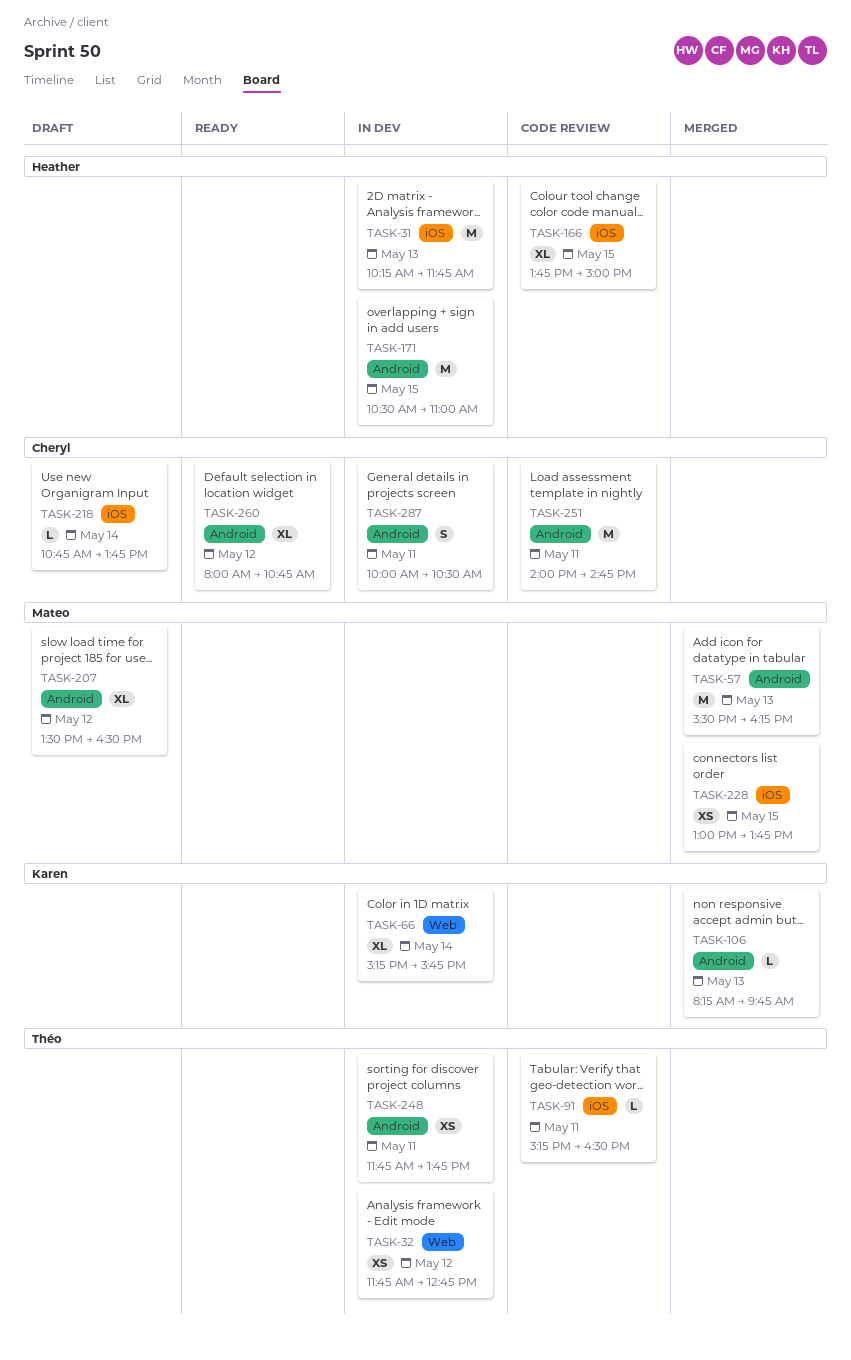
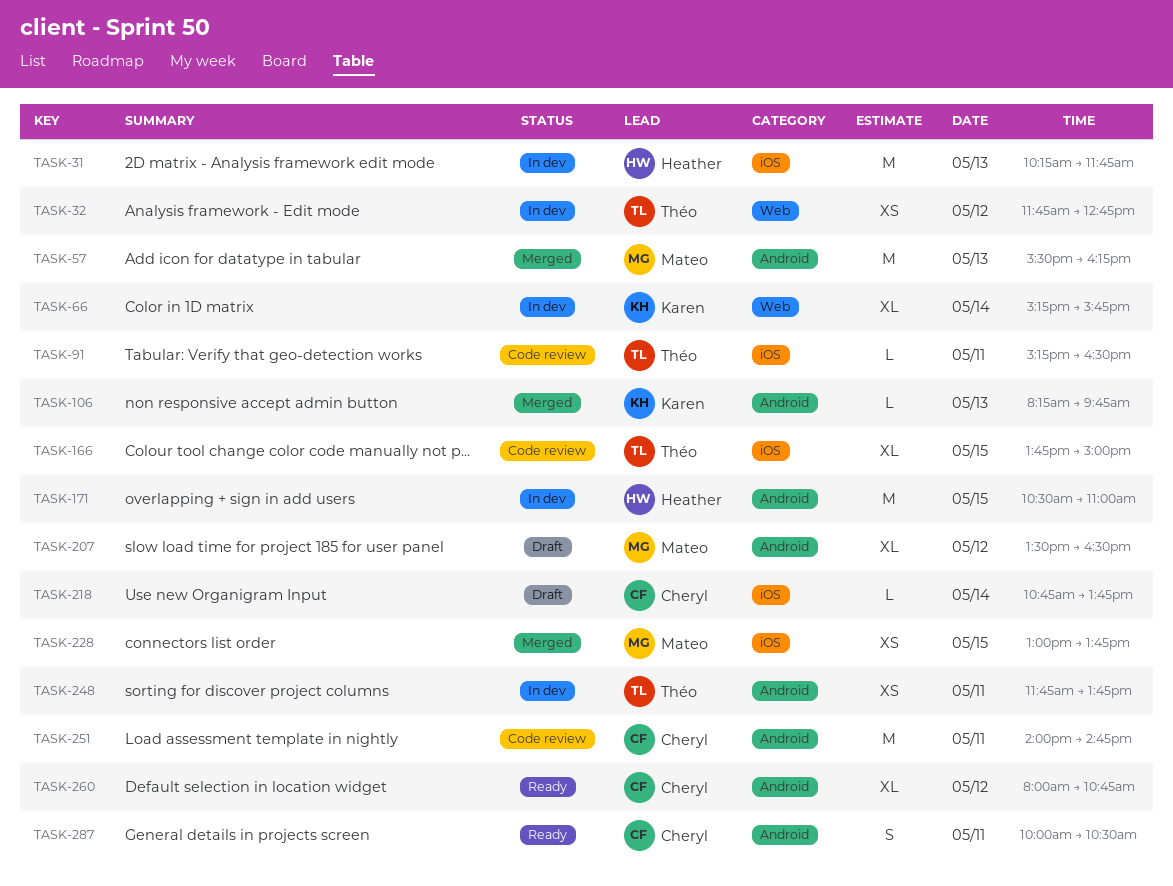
TASK-166, owner: Heather -> Théo
TASK-287, status: In dev -> Ready

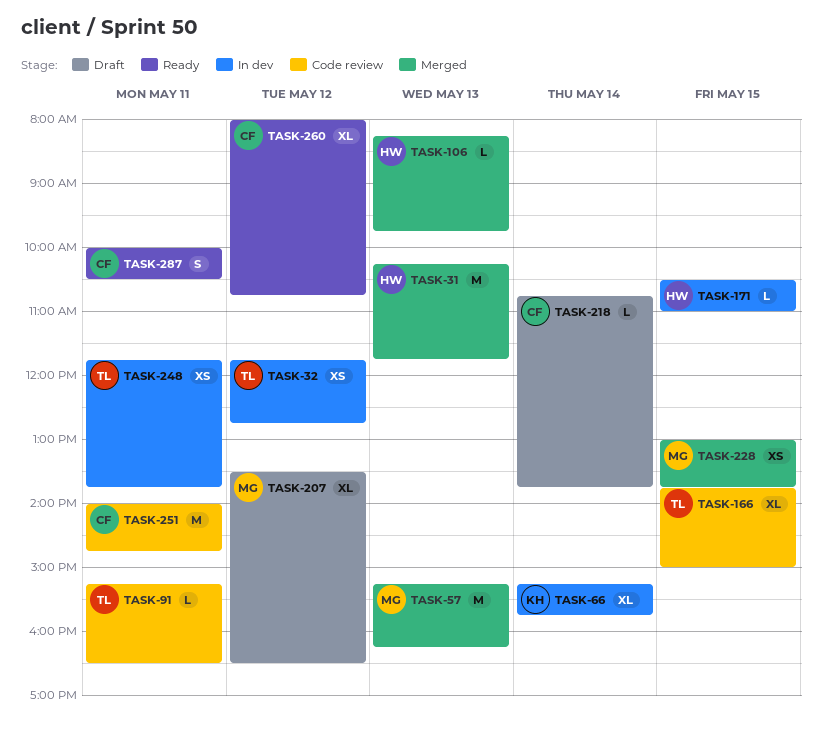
TASK-31, status: In dev -> Merged
TASK-57, begins: 15:30 -> 15:15
TASK-106, owner: Karen -> Heather
TASK-171, estimate: M -> L

